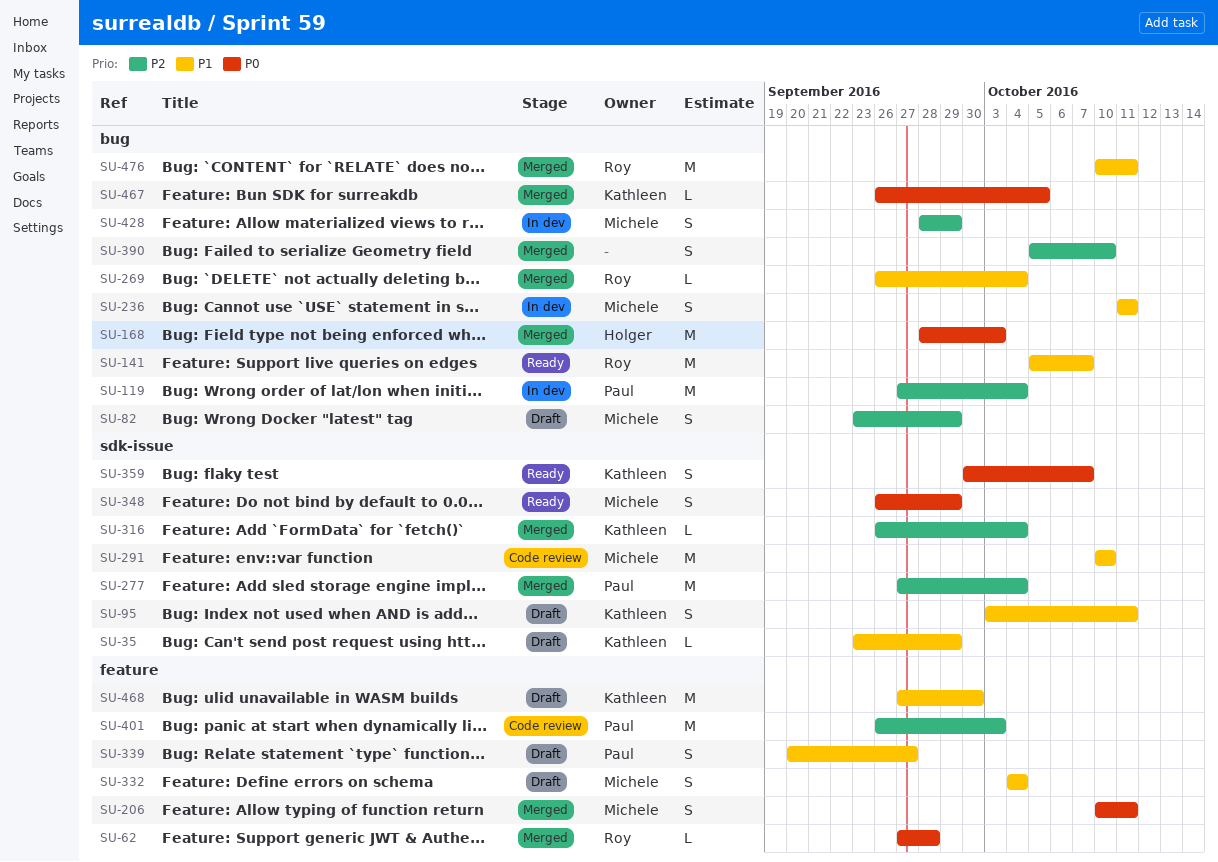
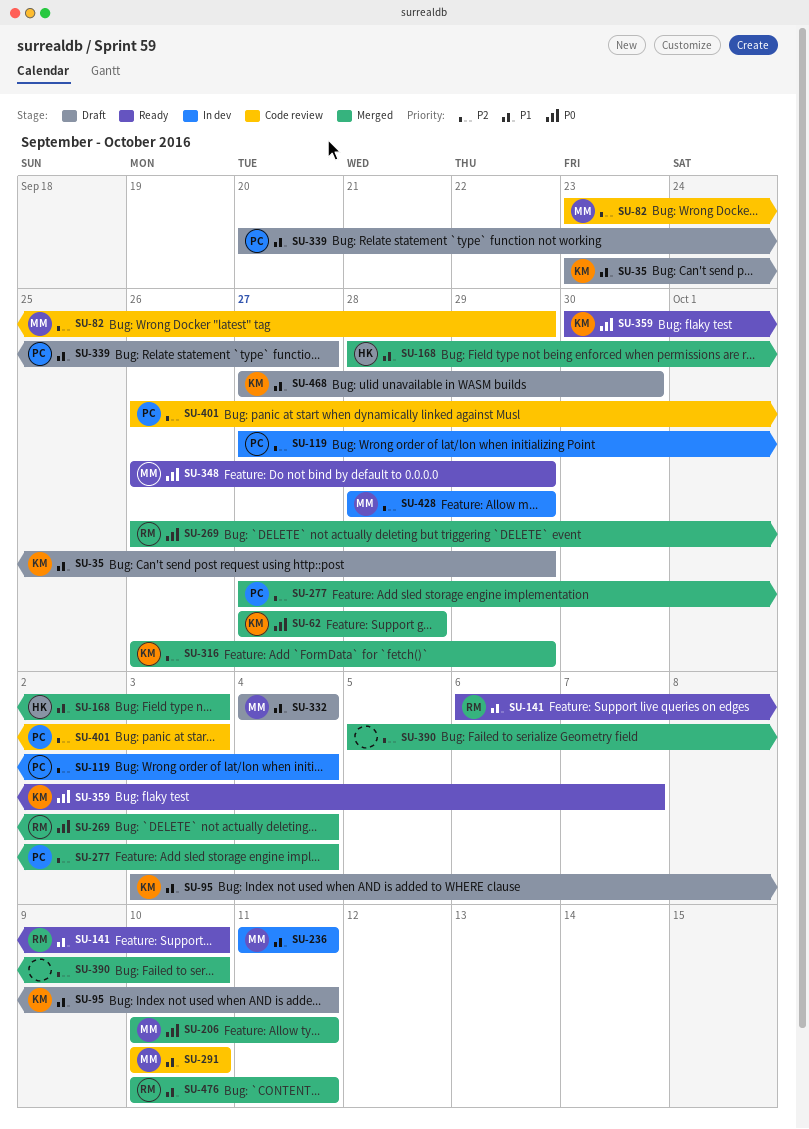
SU-62, owner: Roy -> Kathleen
SU-82, status: Draft -> Code review
SU-141, start: Oct 5 -> Oct 6
SU-141, due: Oct 7 -> Oct 10
SU-168, priority: P0 -> P1
SU-269, priority: P1 -> P0
SU-316, due: Oct 4 -> Sep 29
SU-467: present -> none

